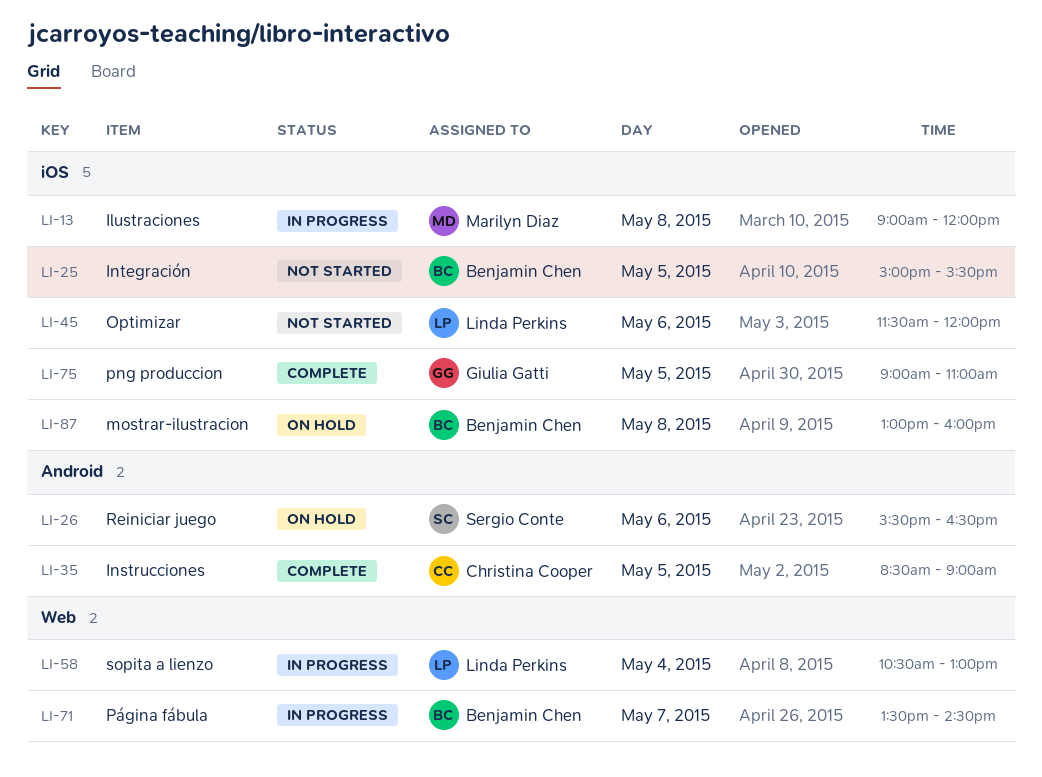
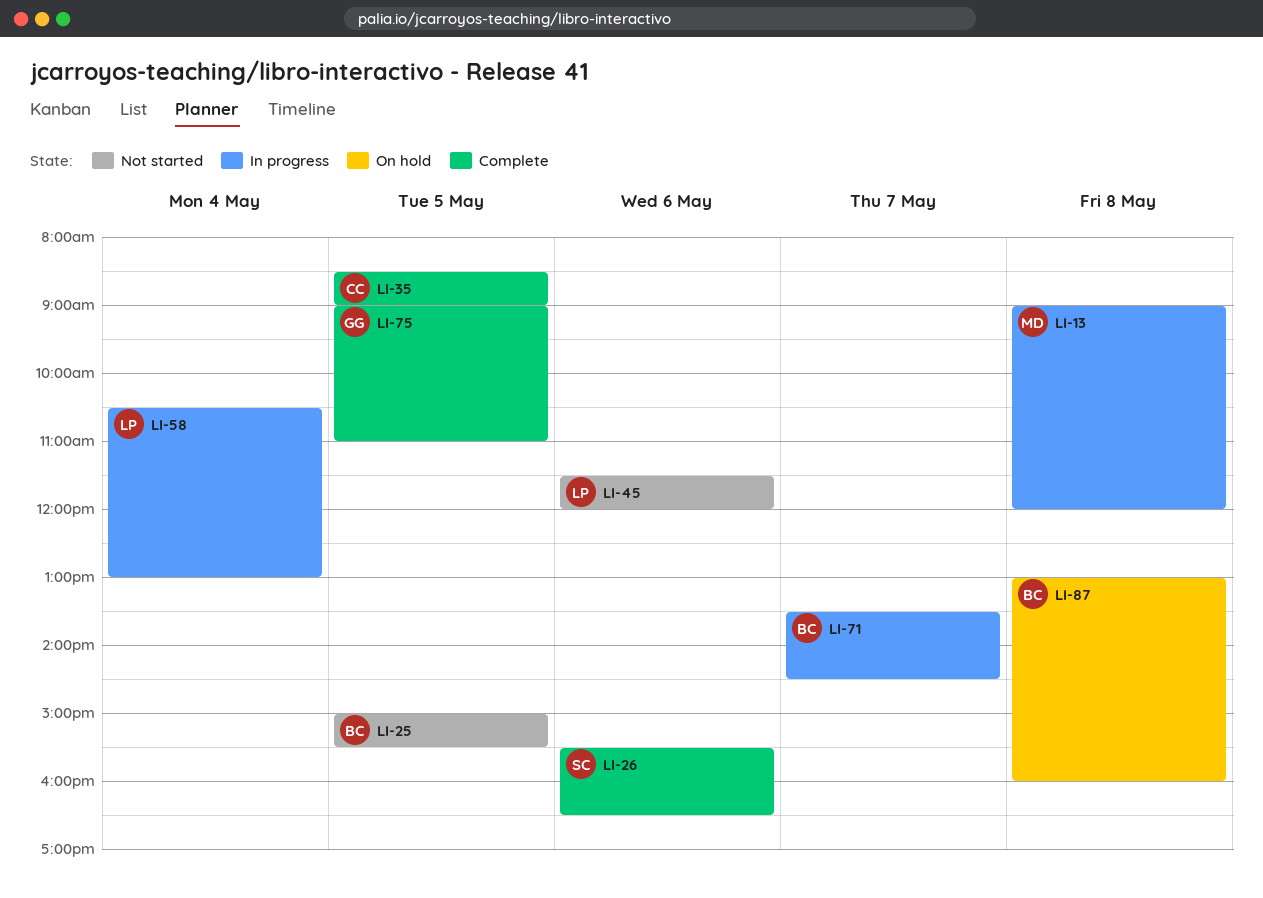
LI-26, status: On hold -> Complete

